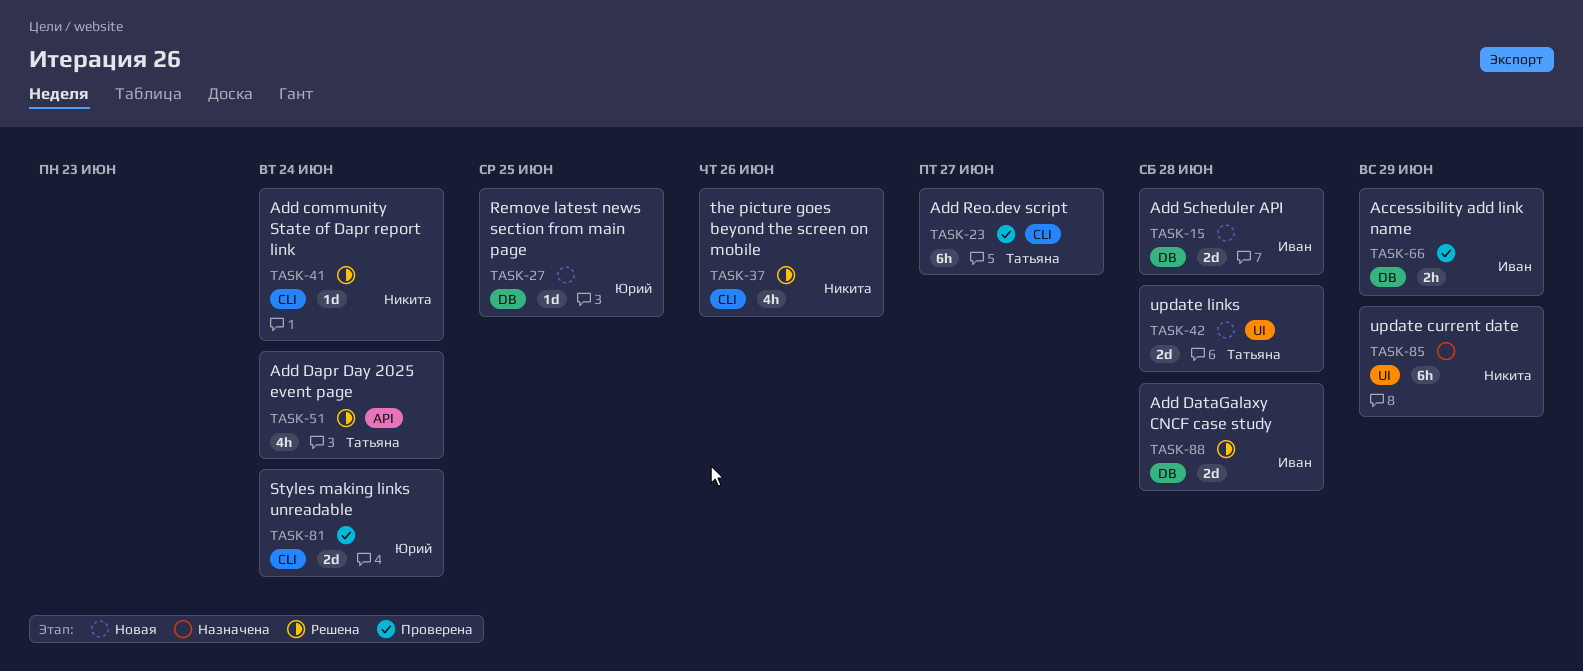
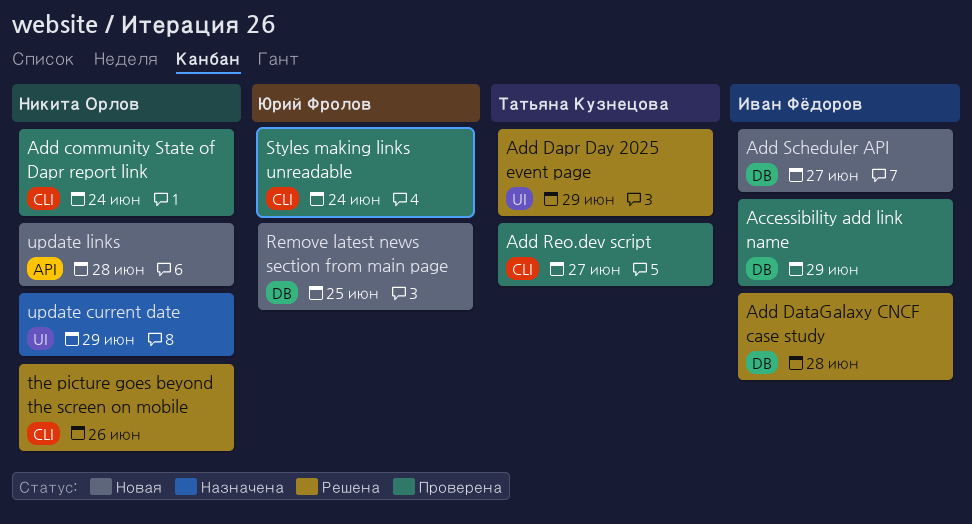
Add community State of Dapr report link, status: Решена -> Проверена
Add Dapr Day 2025 event page, label: API -> UI
Add Dapr Day 2025 event page, due: Jun 24 -> Jun 29
Add Scheduler API, due: Jun 28 -> Jun 27
update links, owner: Татьяна Кузнецова -> Никита Орлов
update links, label: UI -> API

